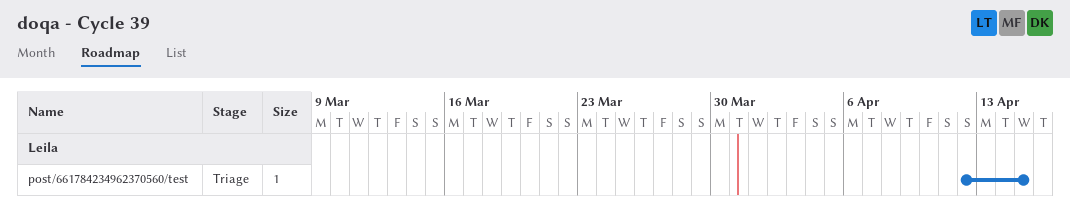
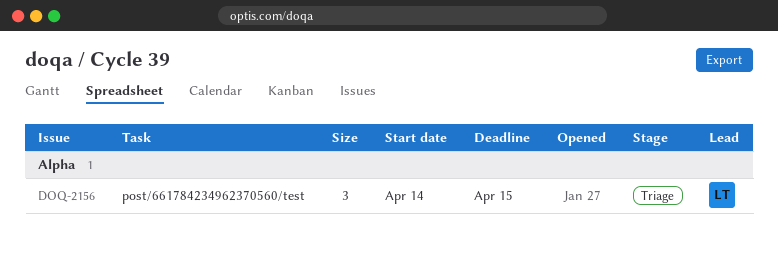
post/661784234962370560/test, estimate: 1 -> 3
post/661784234962370560/test, start: Apr 12 -> Apr 14

